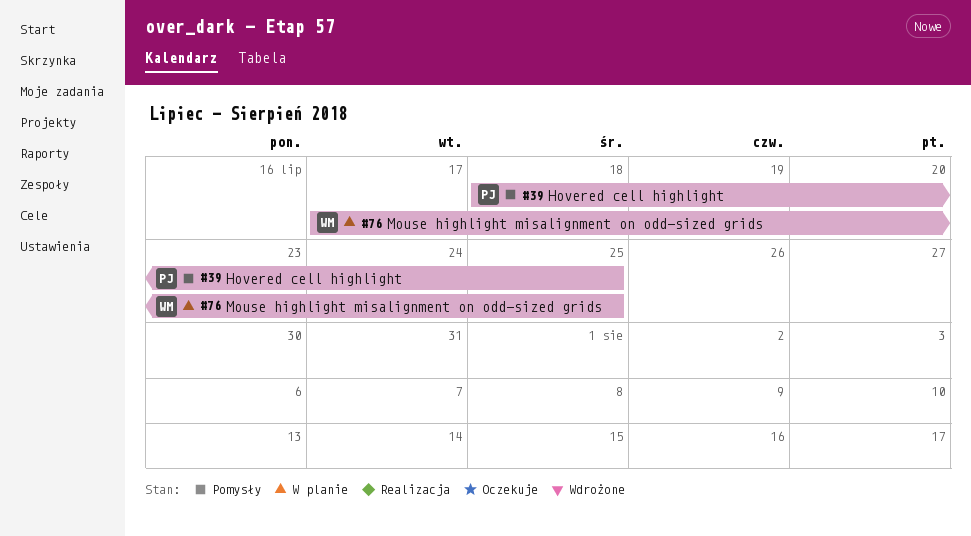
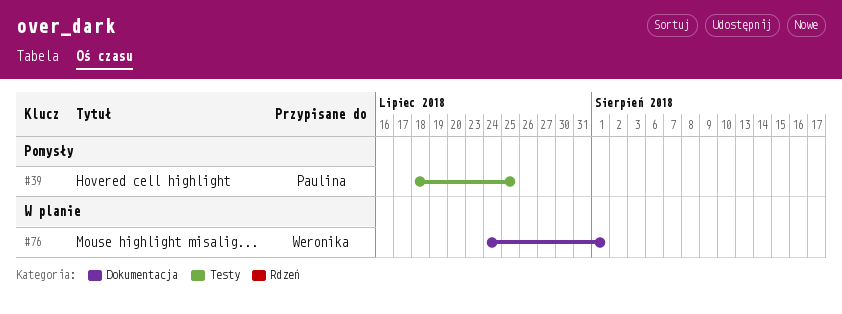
#76, start: Jul 17 -> Jul 24
#76, due: Jul 25 -> Aug 1

